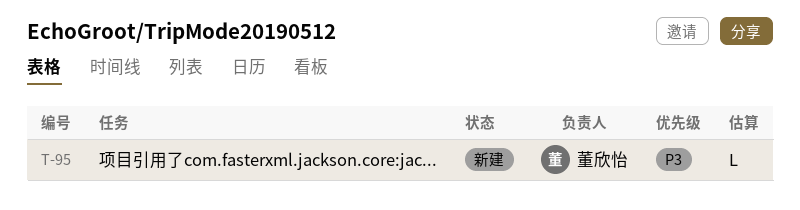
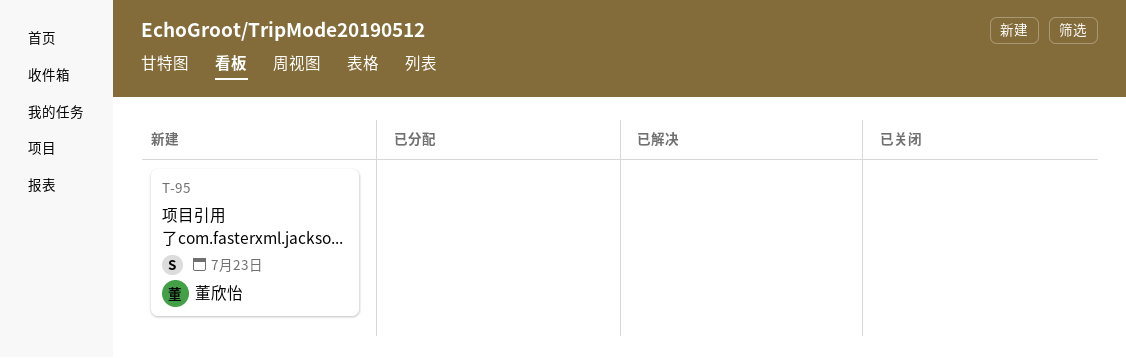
T-95, estimate: L -> S

